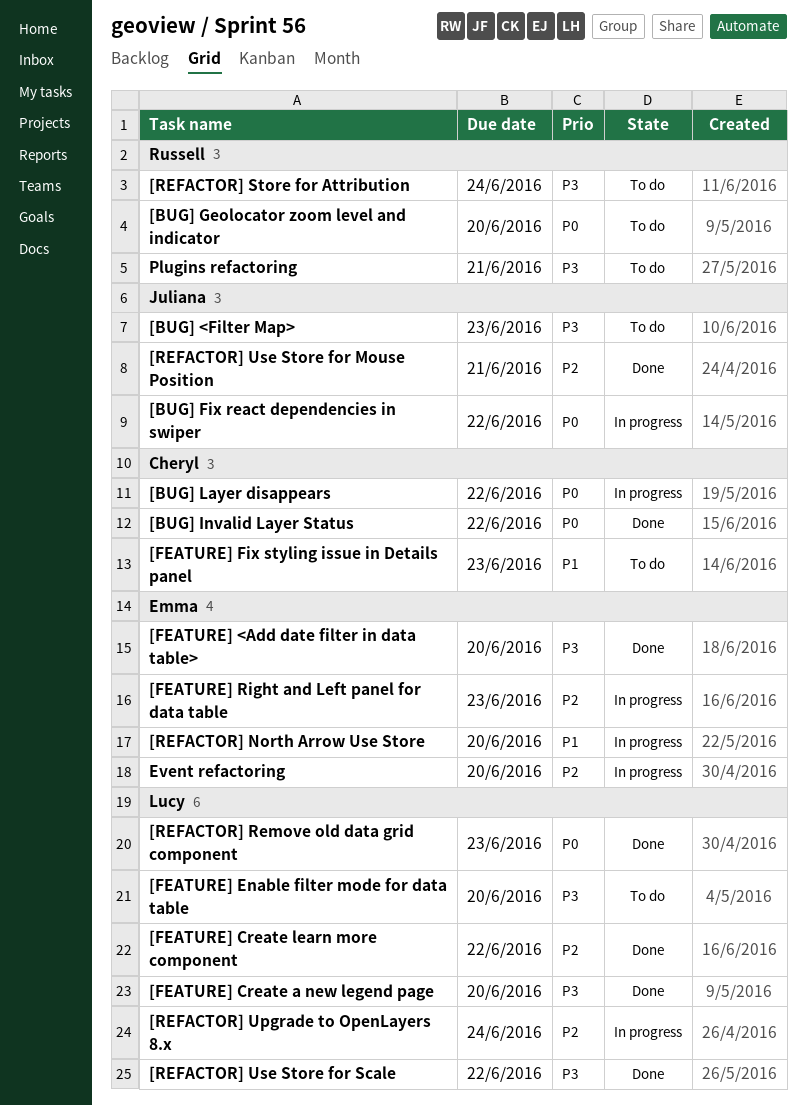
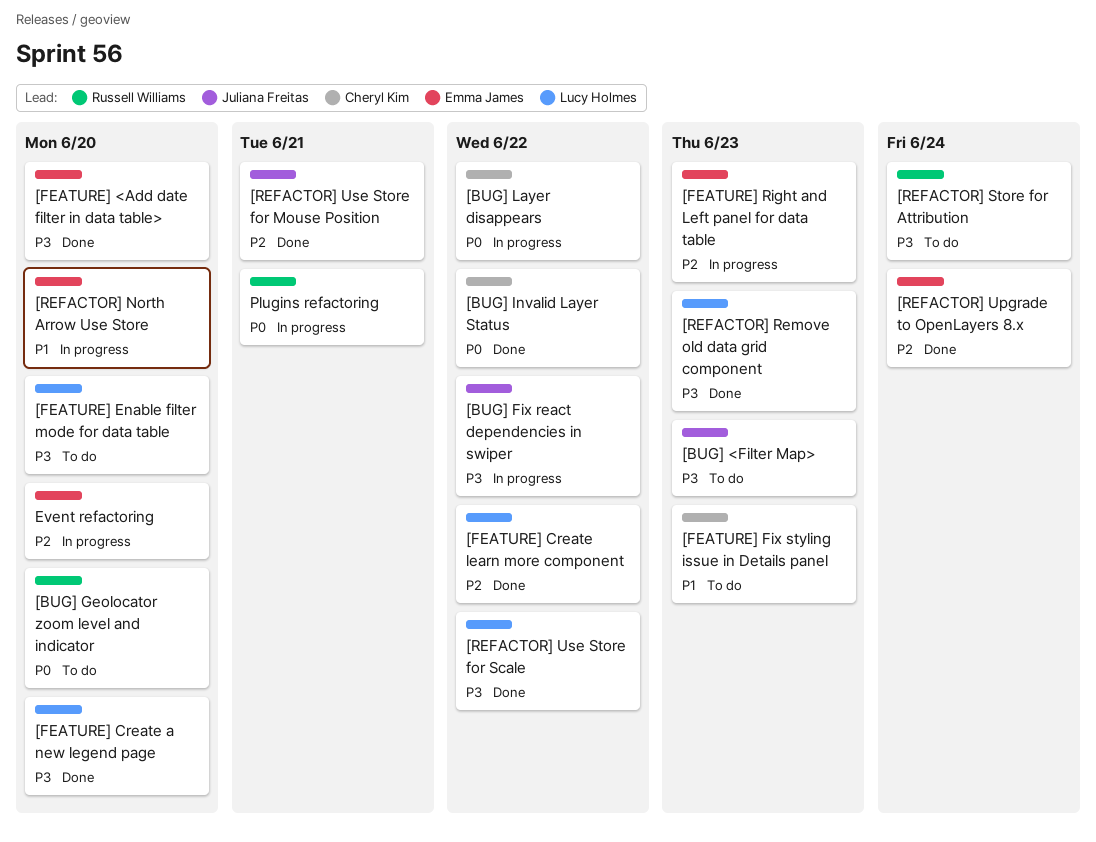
[BUG] Fix react dependencies in swiper, priority: P0 -> P3
[REFACTOR] Remove old data grid component, priority: P0 -> P3
[REFACTOR] Upgrade to OpenLayers 8.x, status: In progress -> Done
[REFACTOR] Upgrade to OpenLayers 8.x, owner: Lucy Holmes -> Emma James
Plugins refactoring, status: To do -> In progress
Plugins refactoring, priority: P3 -> P0

